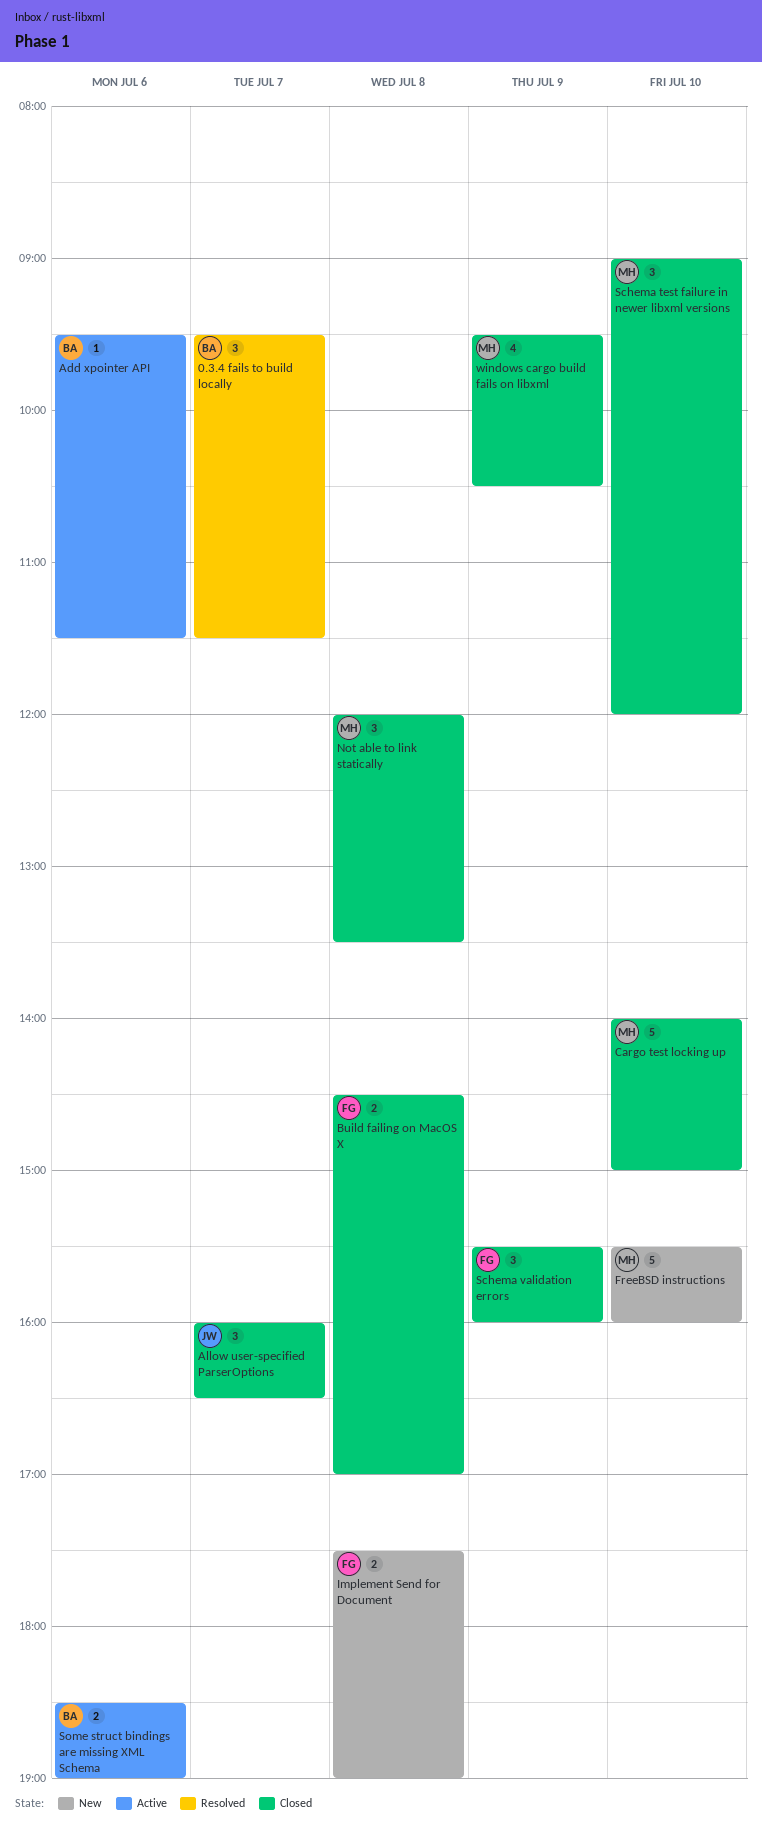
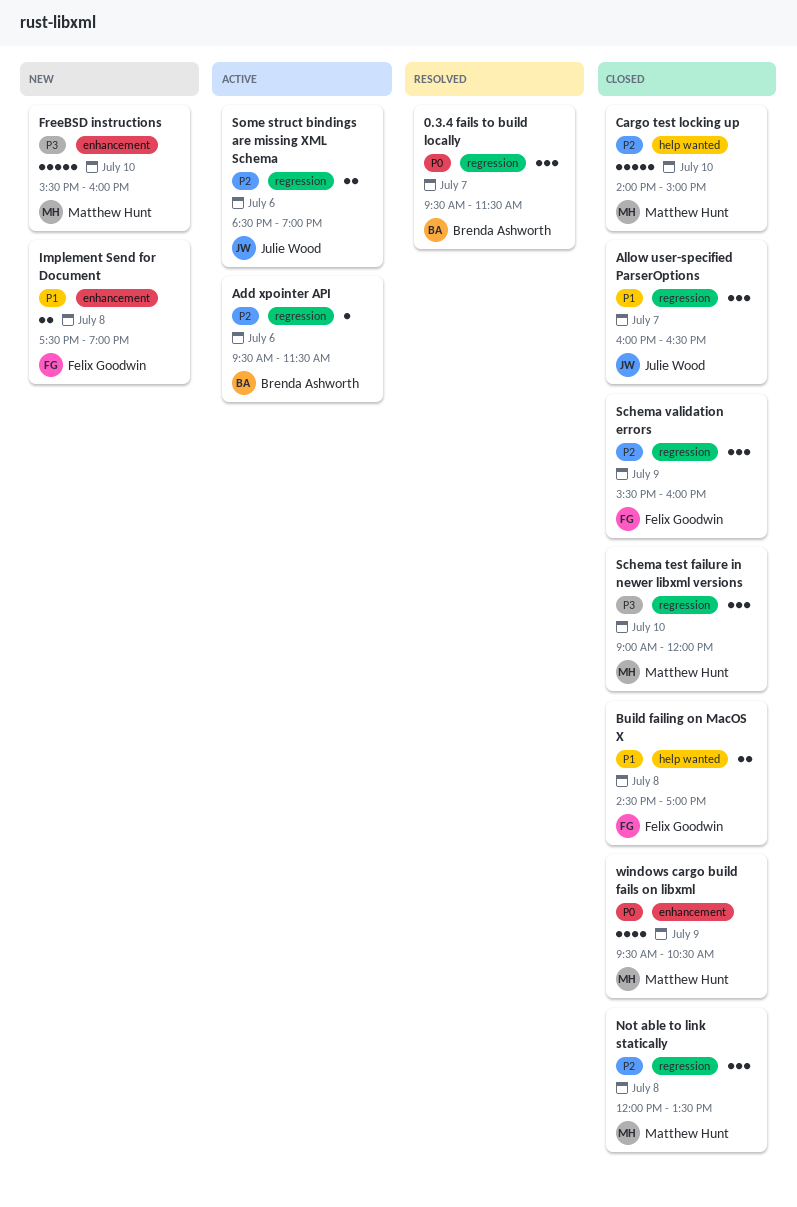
Some struct bindings are missing XML Schema, owner: Brenda Ashworth -> Julie Wood

